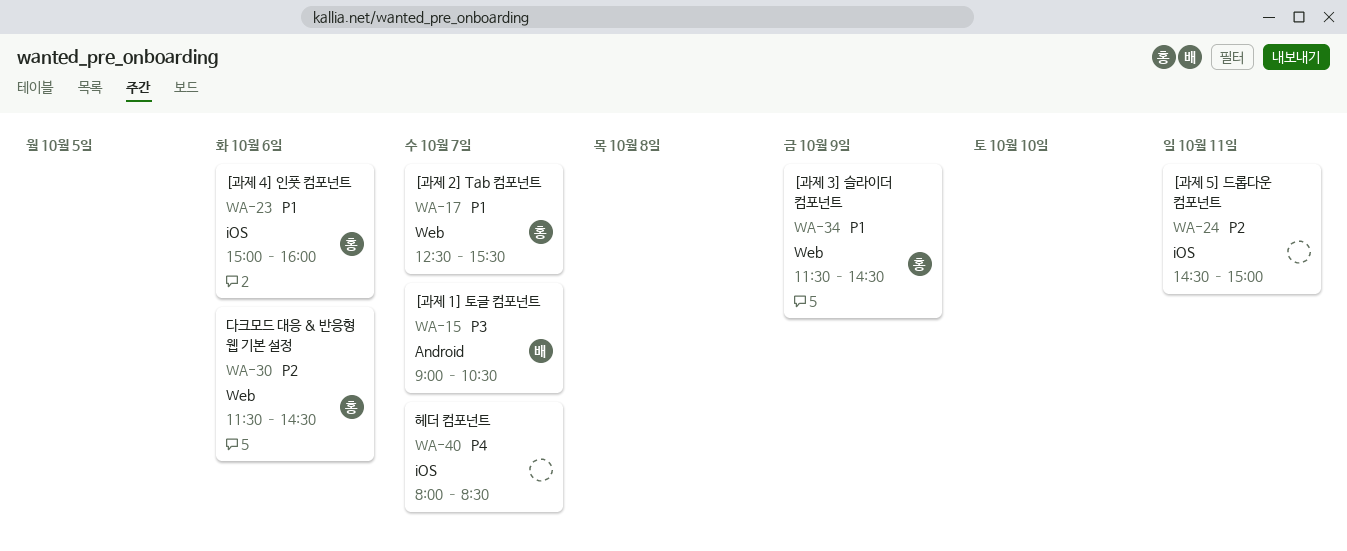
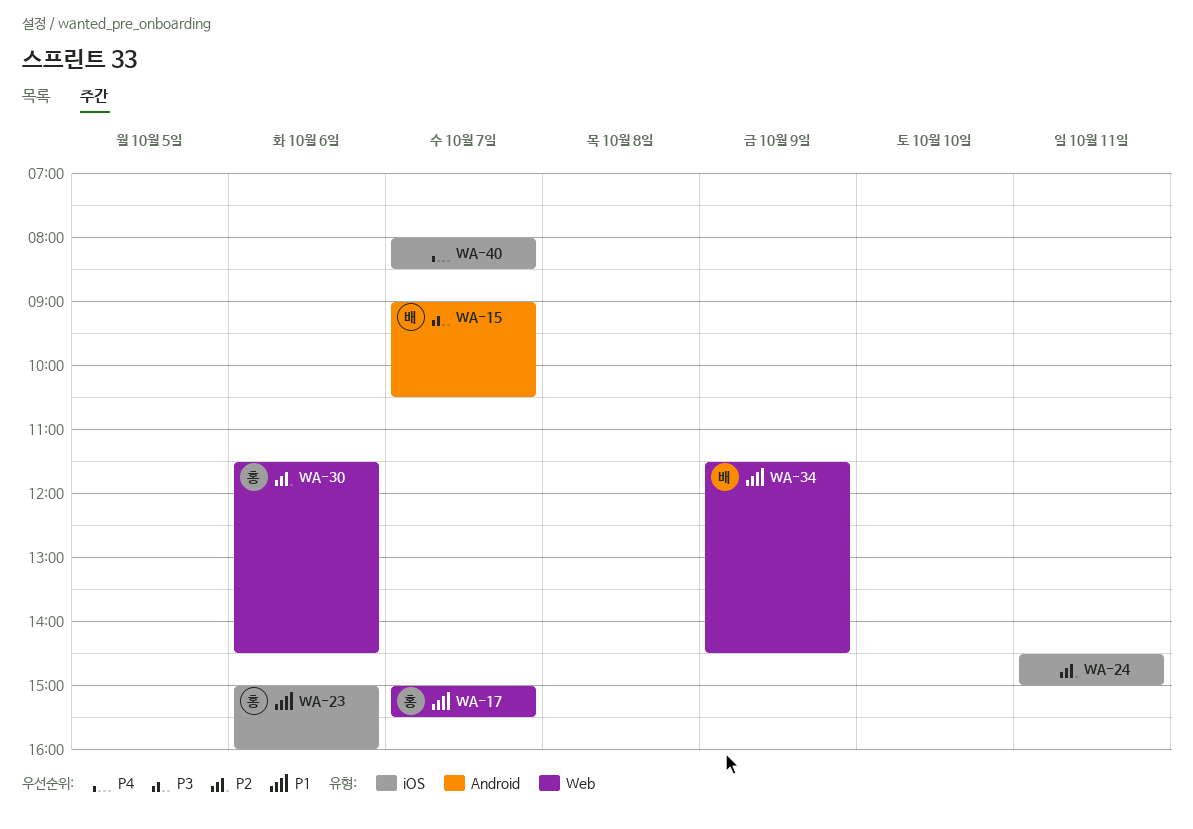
WA-17, begins: 12:30 -> 15:00
WA-34, owner: 홍 -> 배

